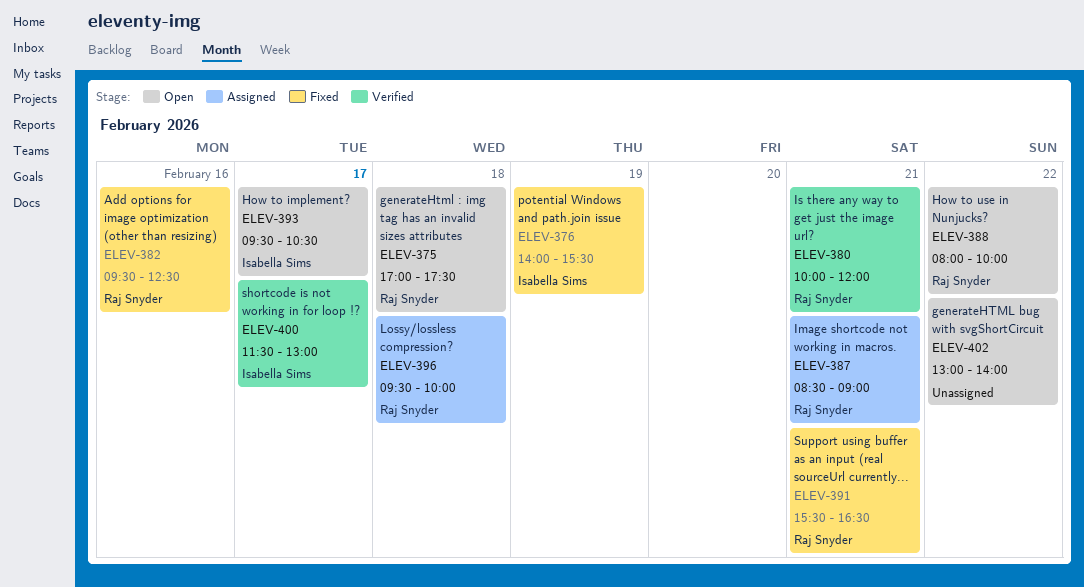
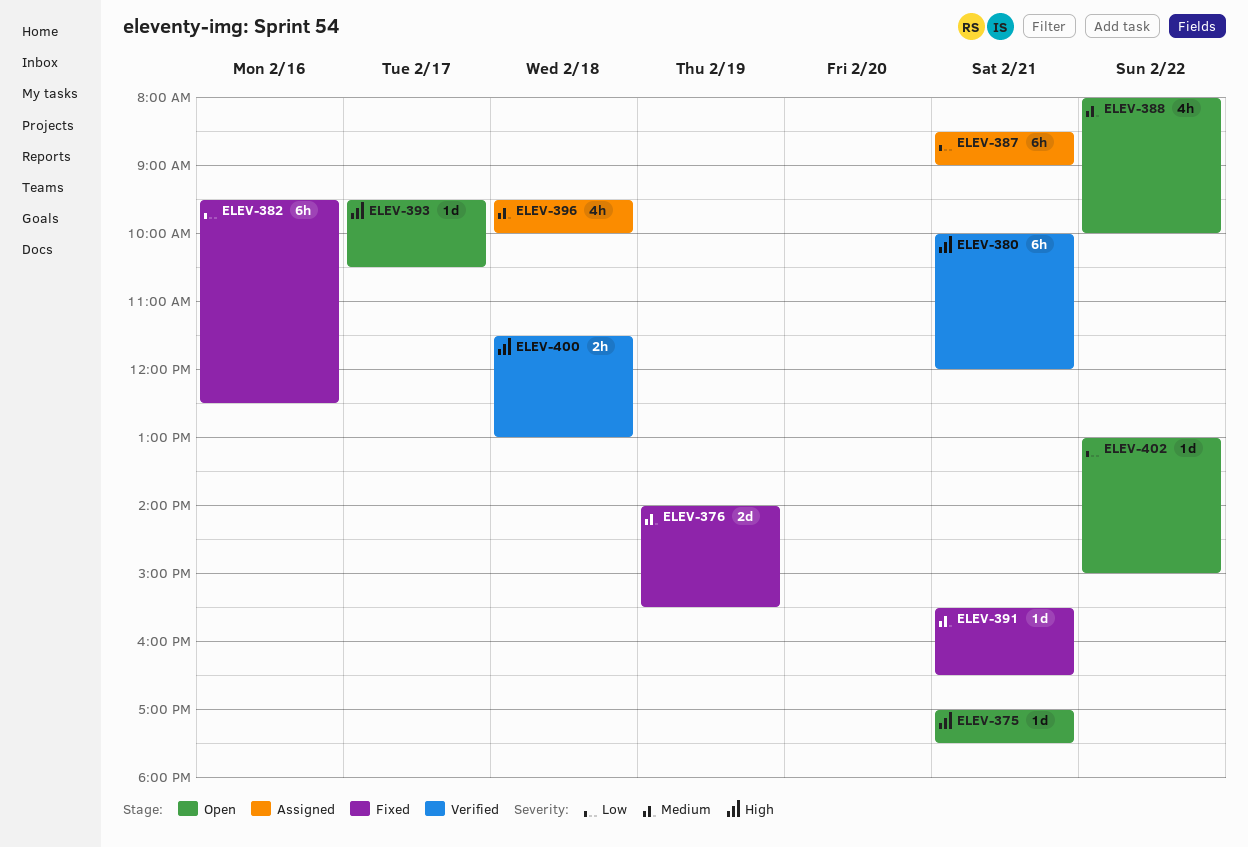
ELEV-375, day: Feb 18 -> Feb 21
ELEV-400, day: Feb 17 -> Feb 18
ELEV-402, ends: 14:00 -> 15:00

